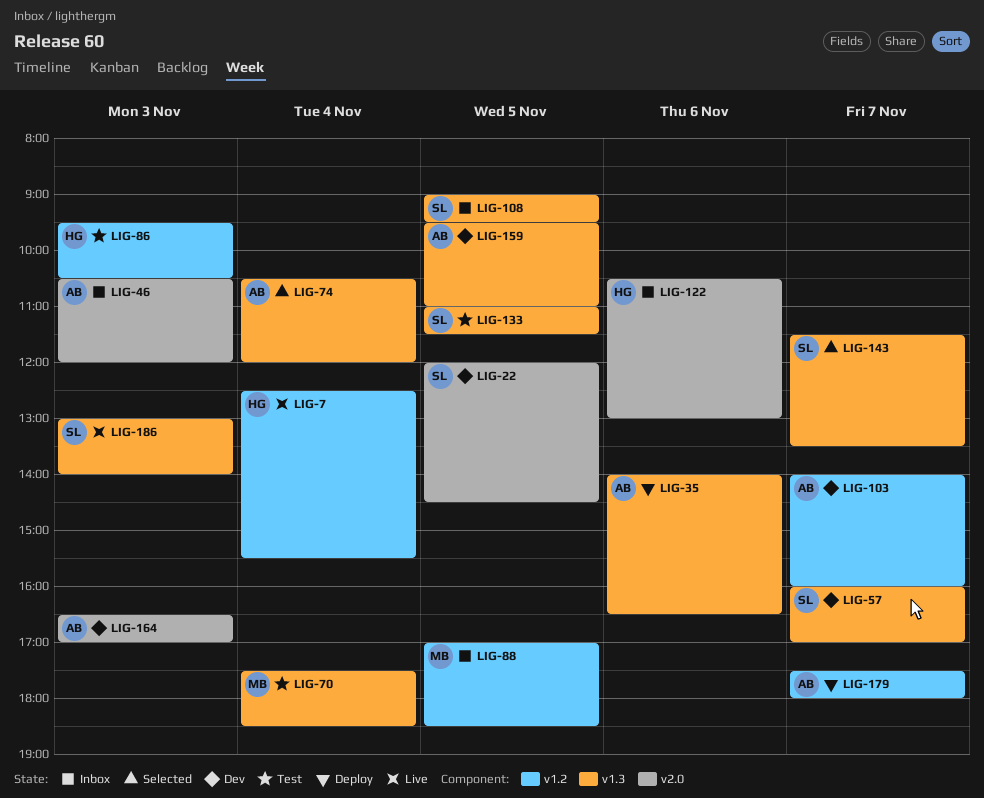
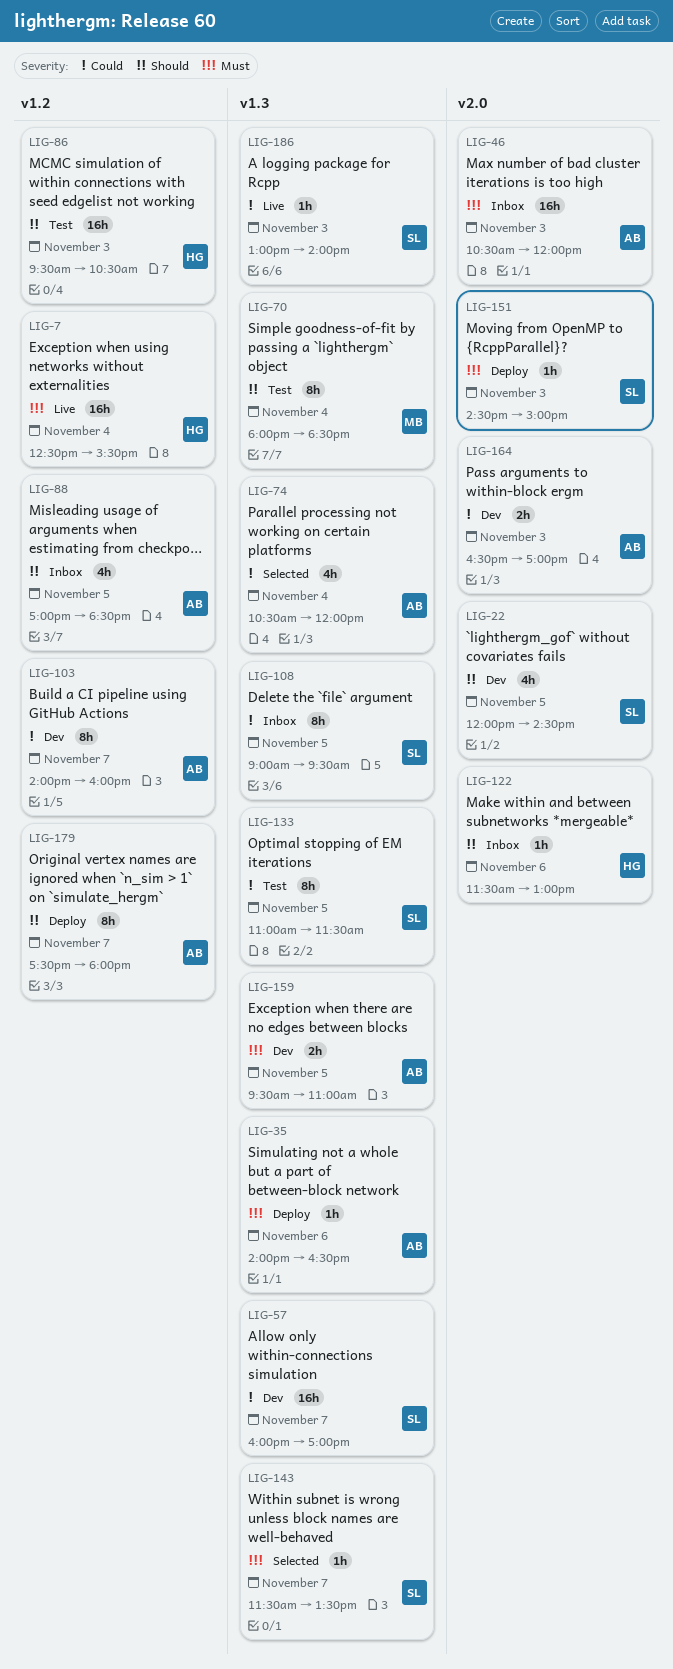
LIG-70, begins: 17:30 -> 18:00
LIG-88, owner: MB -> AB
LIG-122, begins: 10:30 -> 11:30
LIG-151: none -> present

